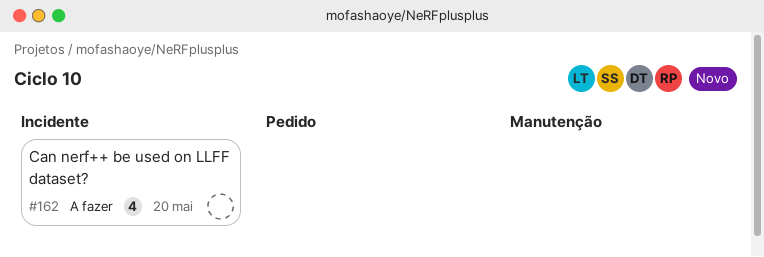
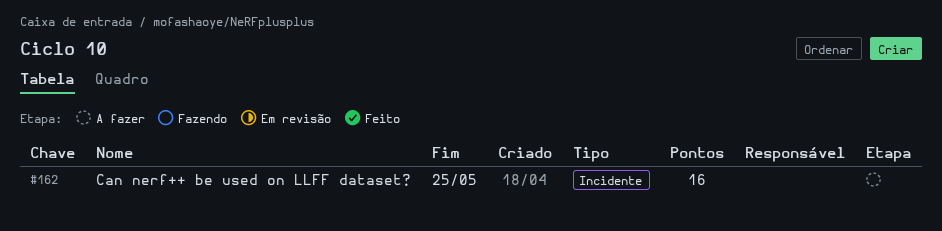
#162, estimate: 4 -> 16
#162, due: May 20 -> May 25

